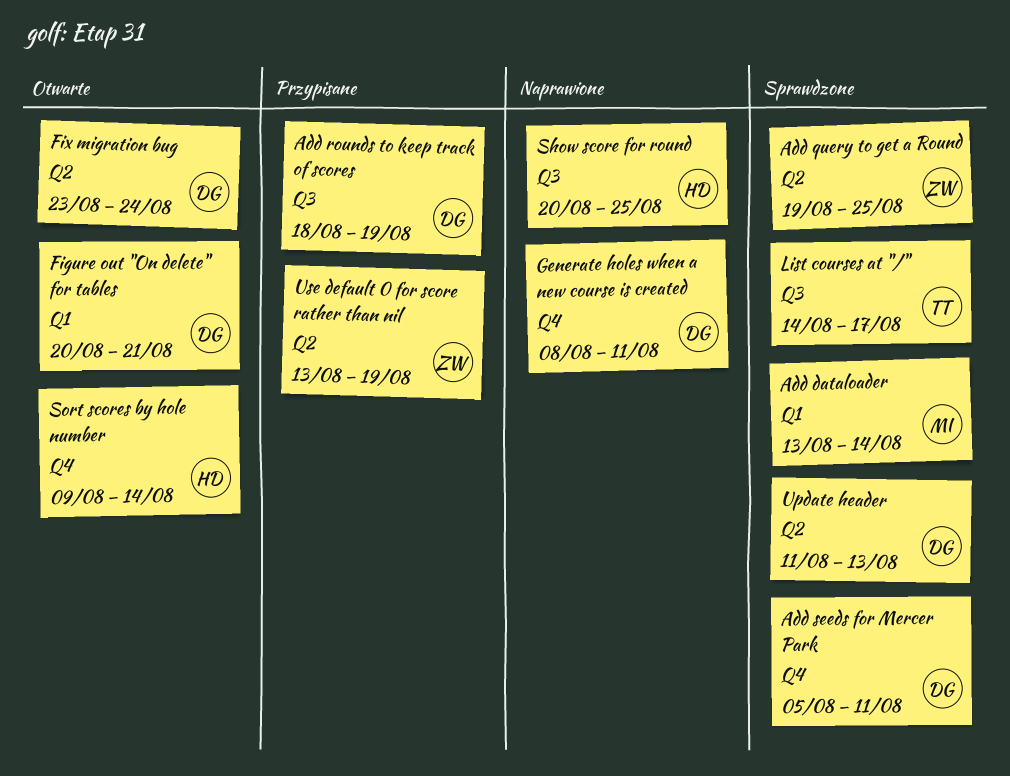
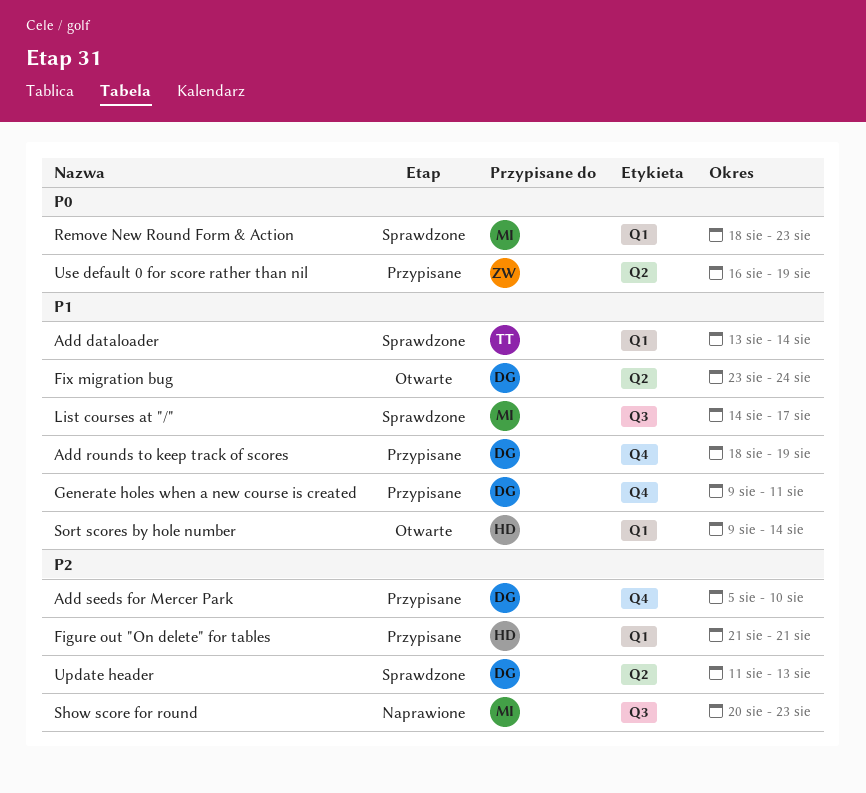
Add dataloader, owner: MI -> TT
Add query to get a Round: present -> none
Add rounds to keep track of scores, label: Q3 -> Q4
Add seeds for Mercer Park, status: Sprawdzone -> Przypisane
Add seeds for Mercer Park, due: Aug 11 -> Aug 10
Figure out "On delete" for tables, status: Otwarte -> Przypisane
Figure out "On delete" for tables, owner: DG -> HD
Figure out "On delete" for tables, start: Aug 20 -> Aug 21
Generate holes when a new course is created, status: Naprawione -> Przypisane
Generate holes when a new course is created, start: Aug 8 -> Aug 9
List courses at "/", owner: TT -> MI
Remove New Round Form & Action: none -> present
Show score for round, owner: HD -> MI
Show score for round, due: Aug 25 -> Aug 23
Sort scores by hole number, label: Q4 -> Q1
Use default 0 for score rather than nil, start: Aug 13 -> Aug 16

